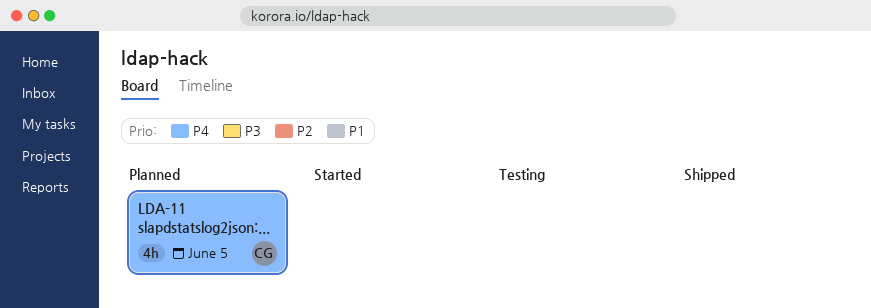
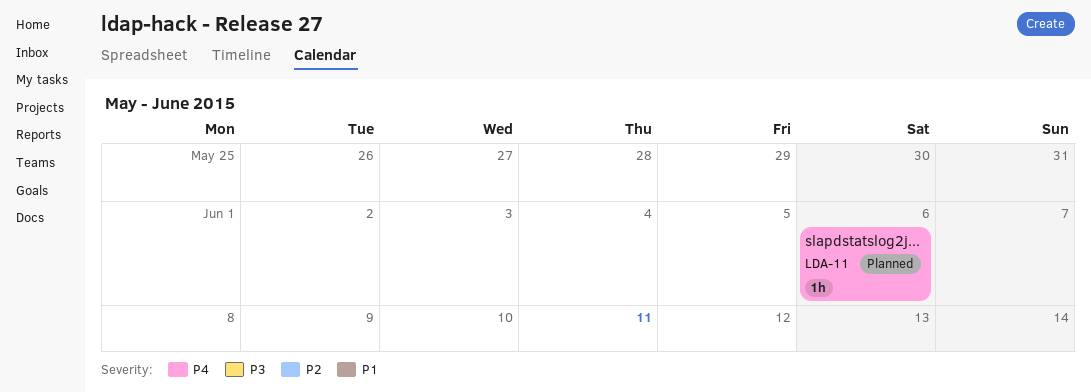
LDA-11, estimate: 4h -> 1h
LDA-11, due: Jun 5 -> Jun 6

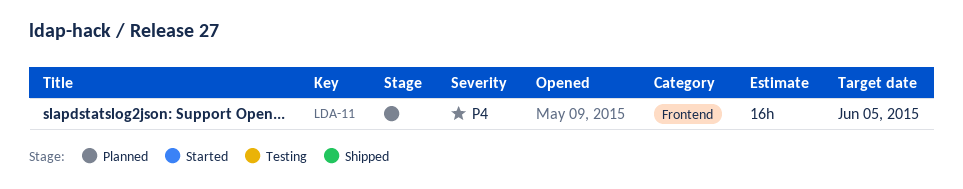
LDA-11, estimate: 1h -> 16h
LDA-11, due: Jun 6 -> Jun 5

